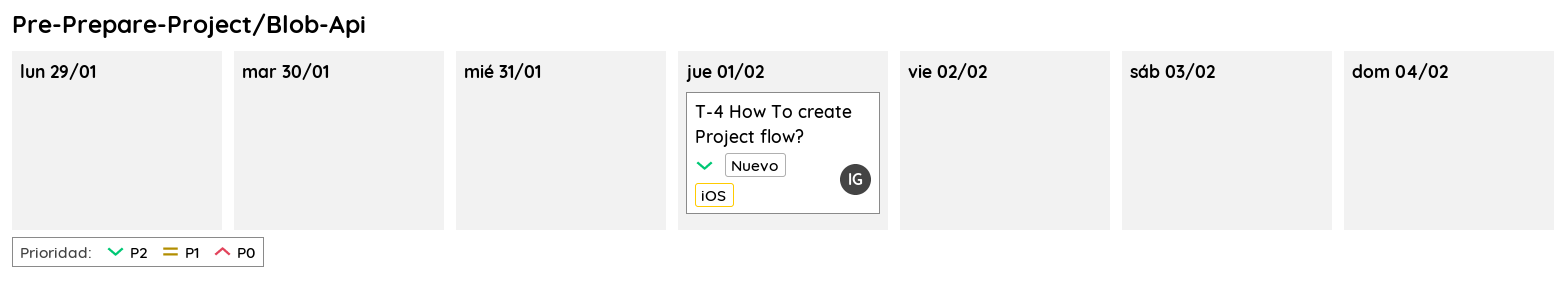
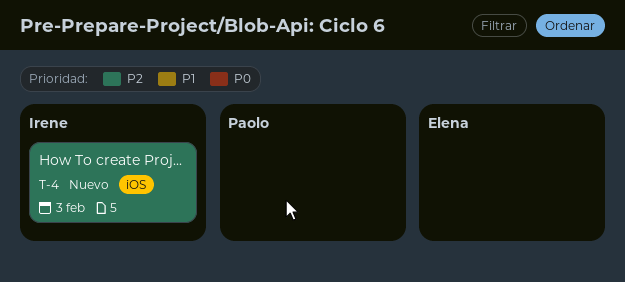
T-4, due: Feb 1 -> Feb 3

